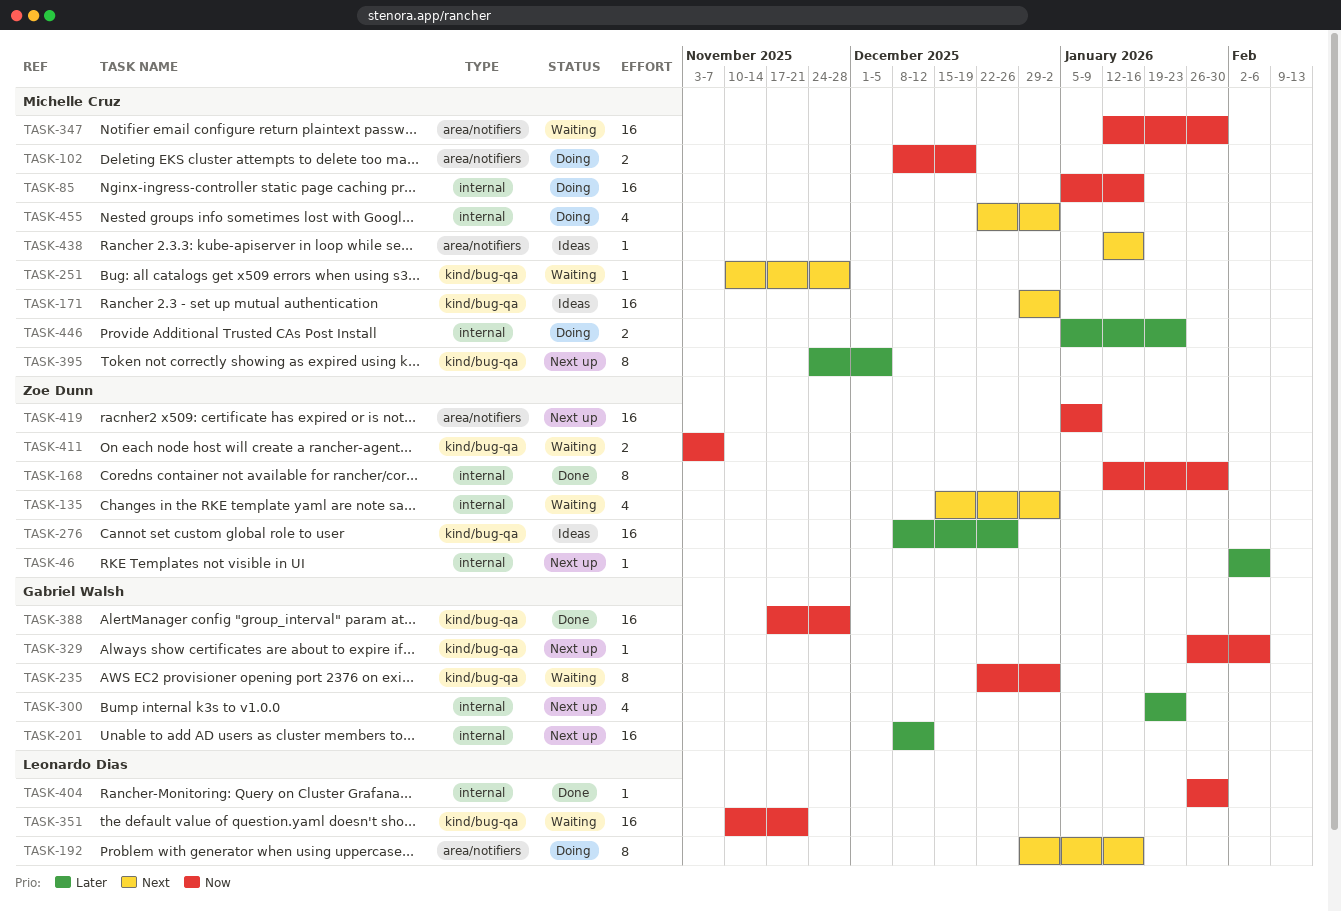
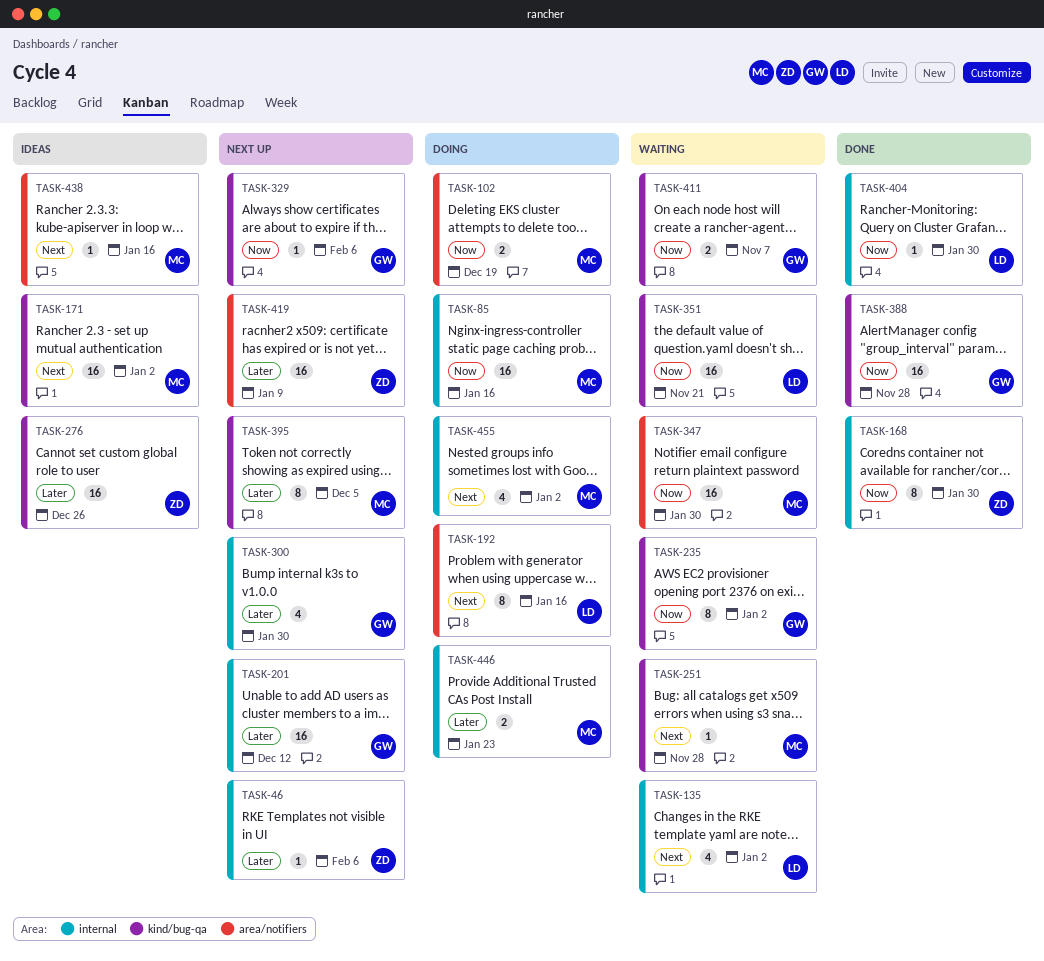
TASK-135, owner: Zoe Dunn -> Leonardo Dias
TASK-300, due: Jan 23 -> Jan 30
TASK-411, owner: Zoe Dunn -> Gabriel Walsh
TASK-419, priority: Now -> Later

